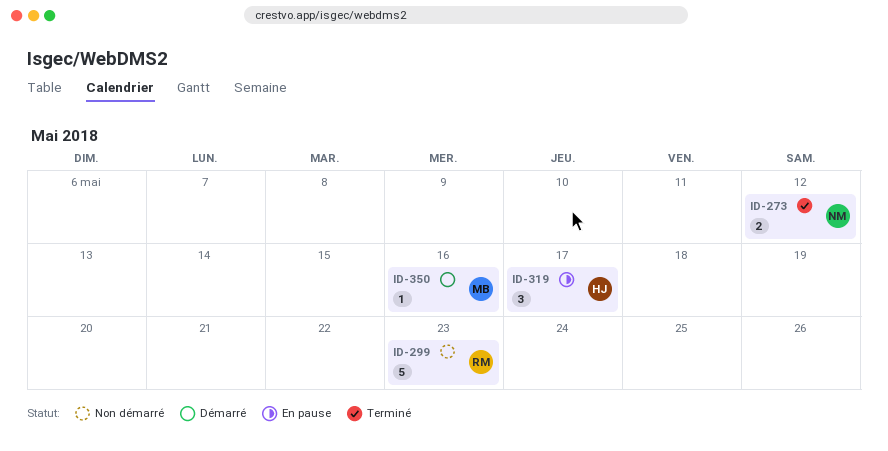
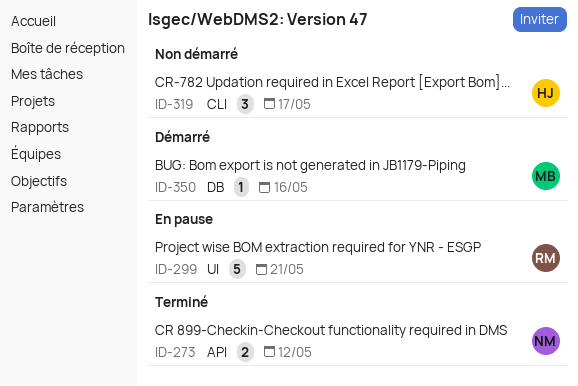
ID-299, status: Non démarré -> En pause
ID-299, due: May 23 -> May 21
ID-319, status: En pause -> Non démarré

